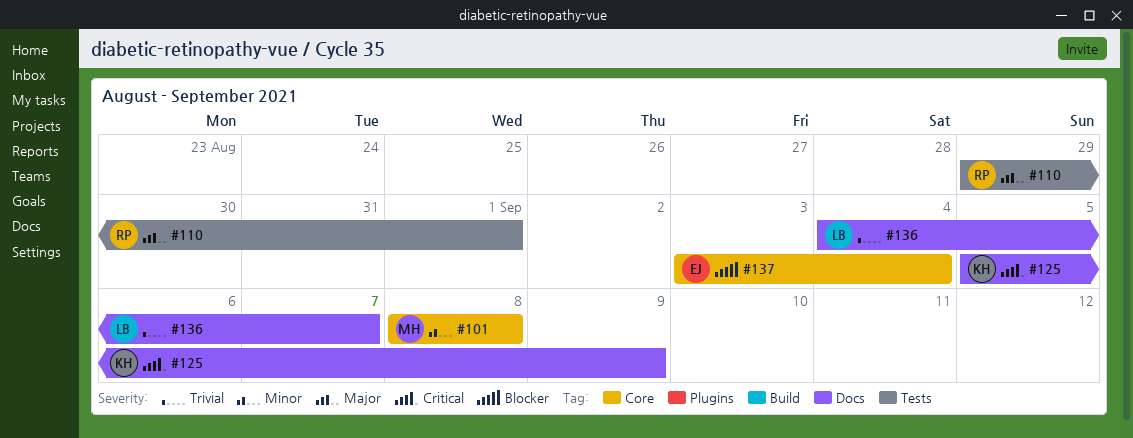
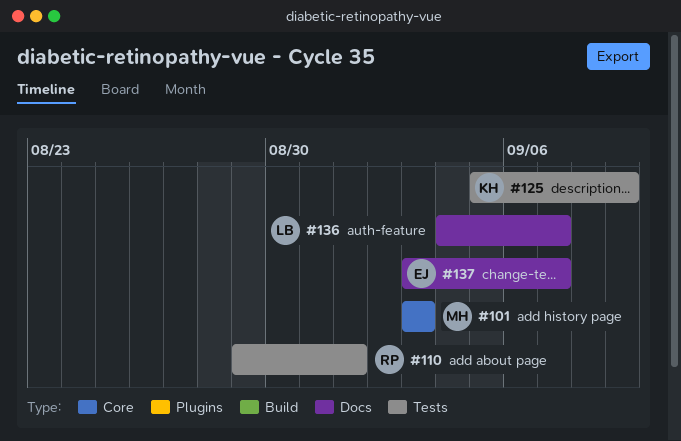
#101, start: Sep 8 -> Sep 3
#101, due: Sep 8 -> Sep 3
#125, label: Docs -> Tests
#137, label: Core -> Docs
#137, due: Sep 4 -> Sep 7

